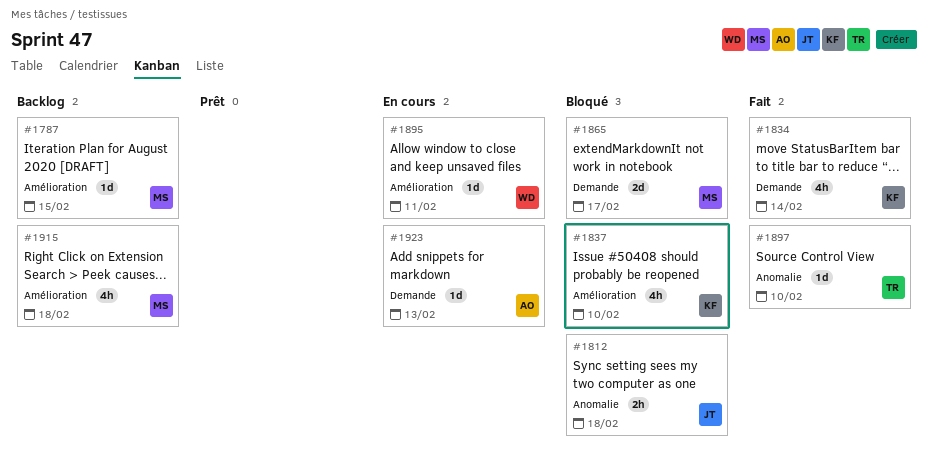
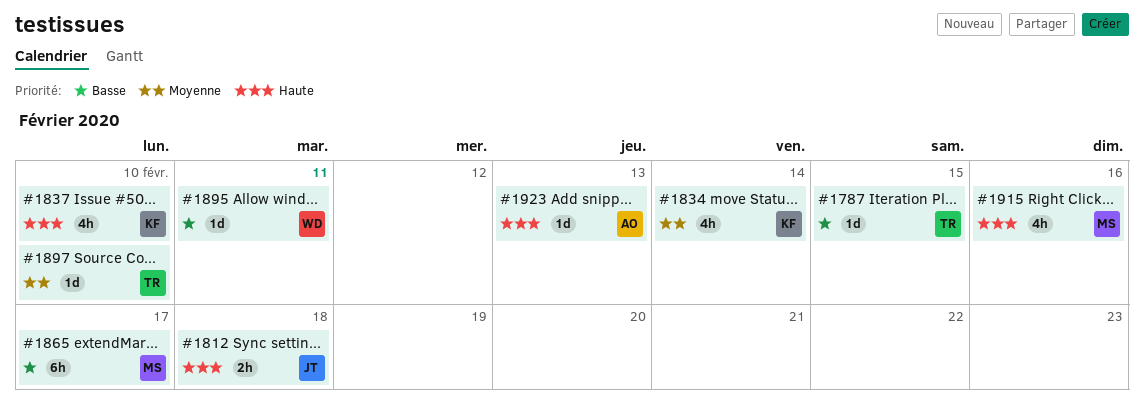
#1787, owner: MS -> TR
#1865, estimate: 2d -> 6h
#1915, due: Feb 18 -> Feb 16

